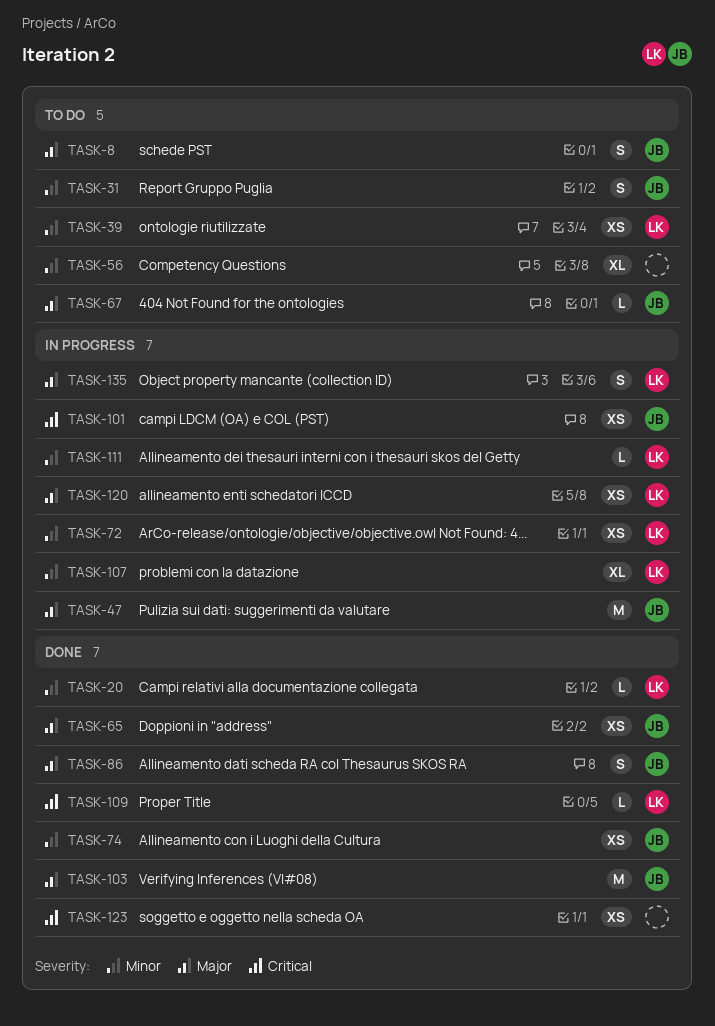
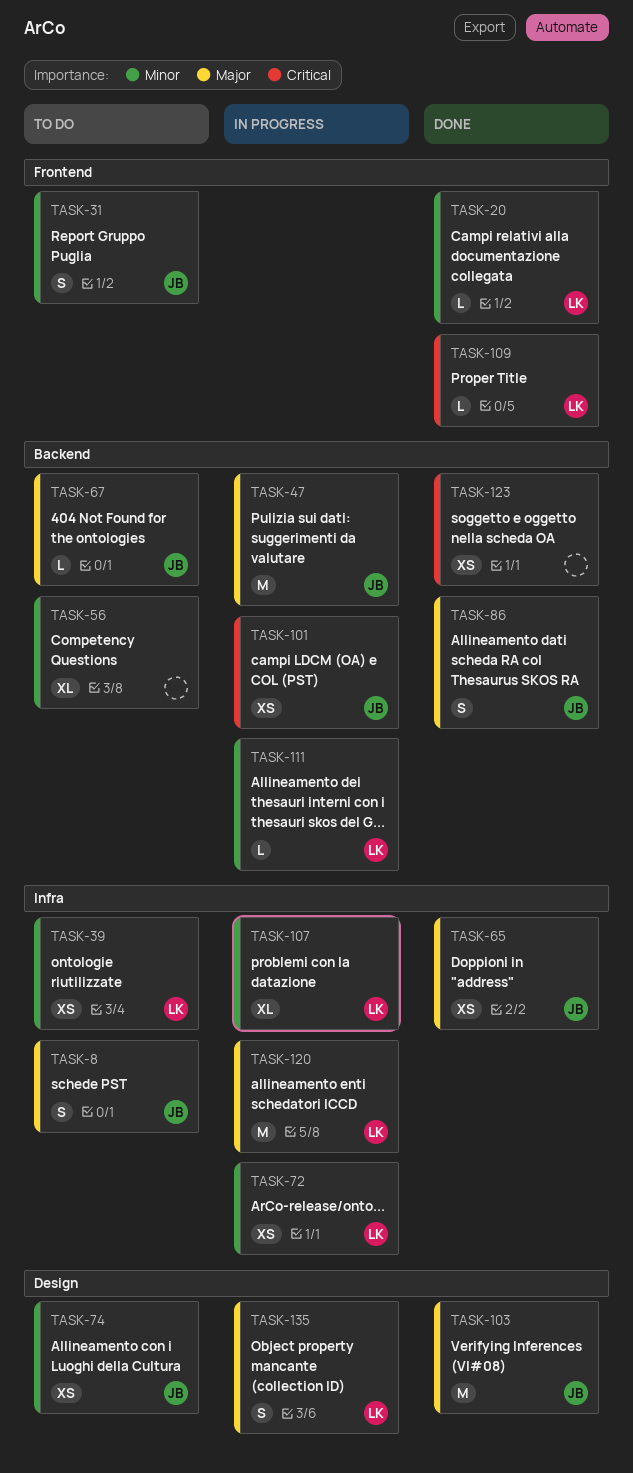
TASK-74, status: Done -> To do
TASK-120, estimate: XS -> M

